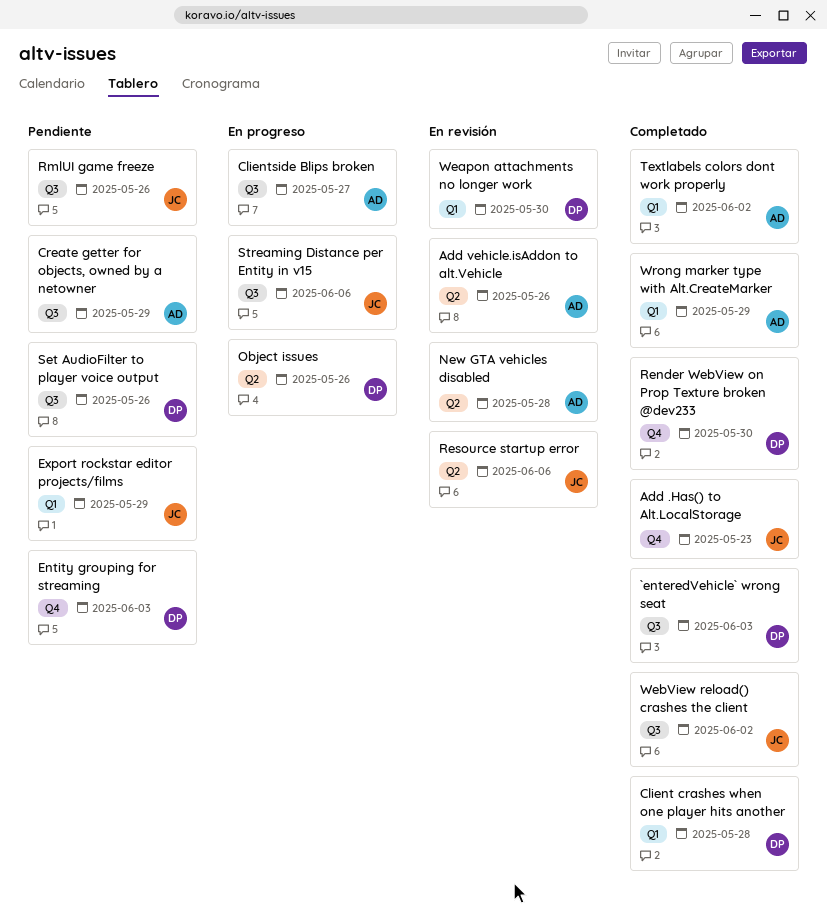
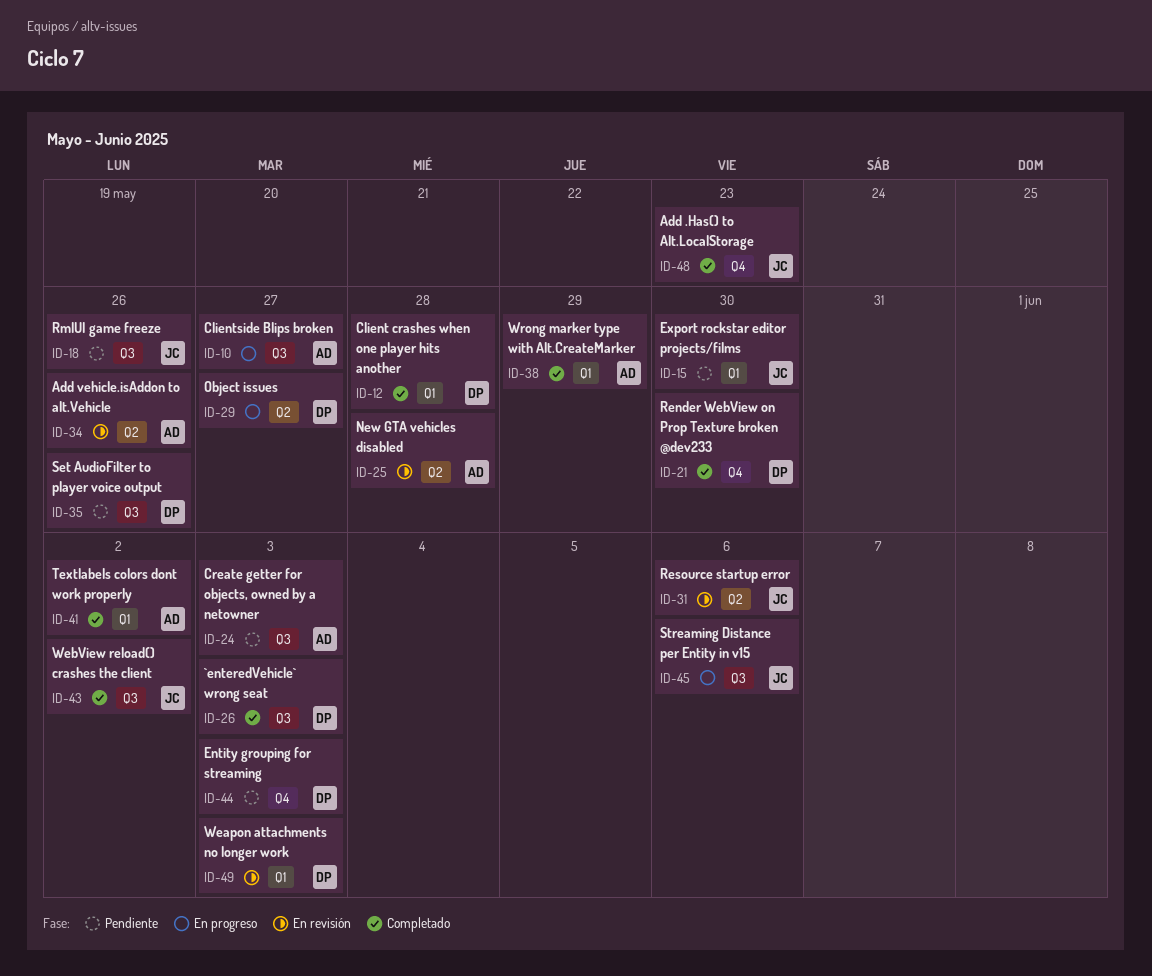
Create getter for objects, owned by a netowner, due: May 29 -> Jun 3
Export rockstar editor projects/films, due: May 29 -> May 30
Object issues, due: May 26 -> May 27
Weapon attachments no longer work, due: May 30 -> Jun 3

